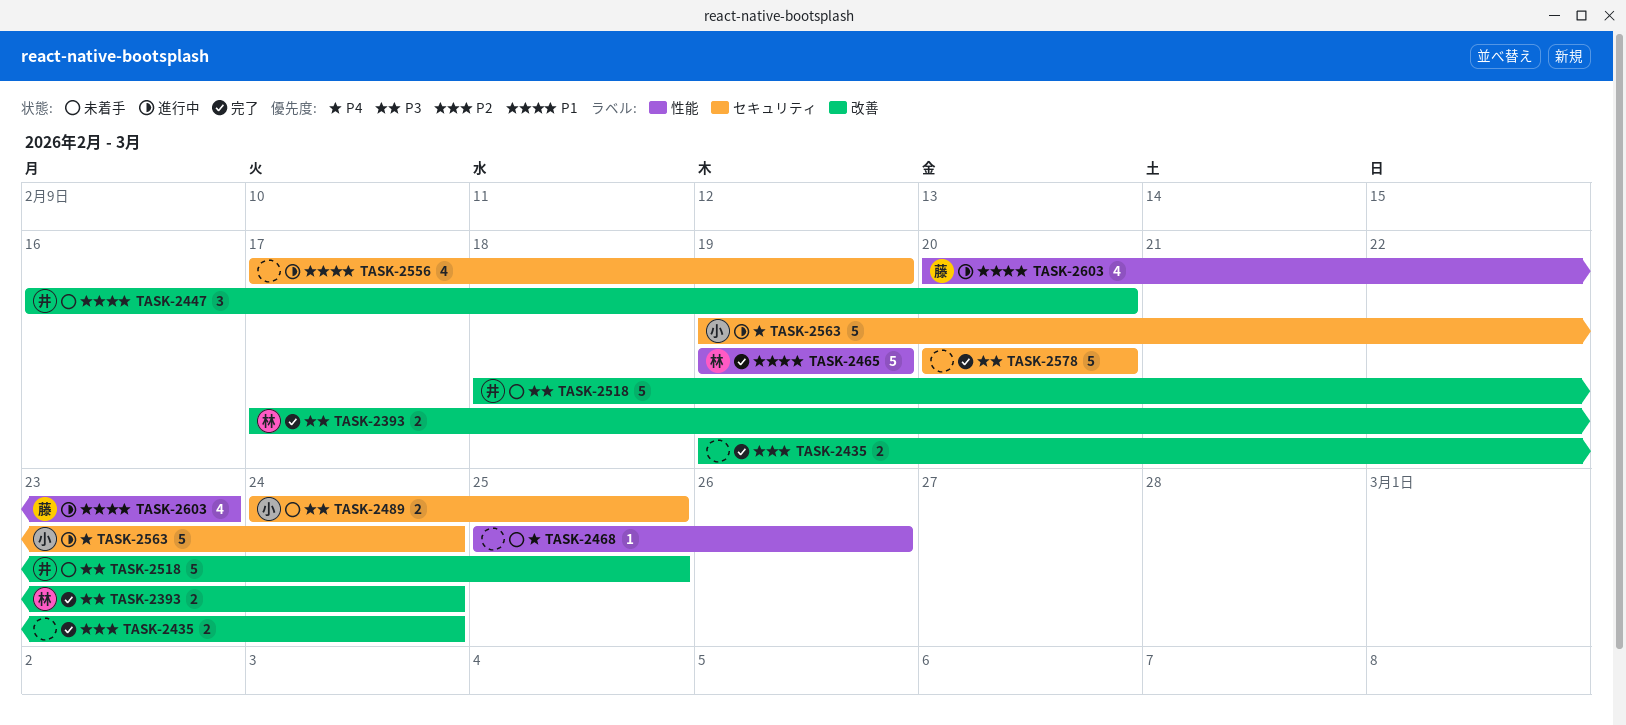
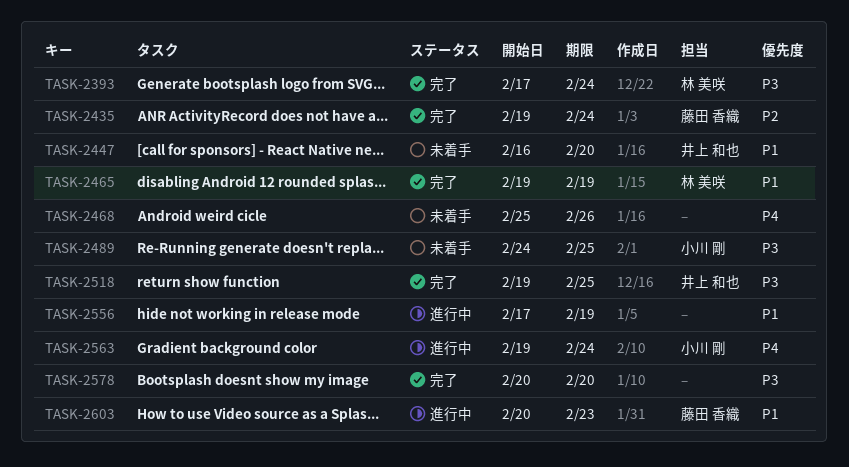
TASK-2435, owner: none -> 藤田 香織
TASK-2518, status: 未着手 -> 完了
TASK-2518, start: Feb 18 -> Feb 19

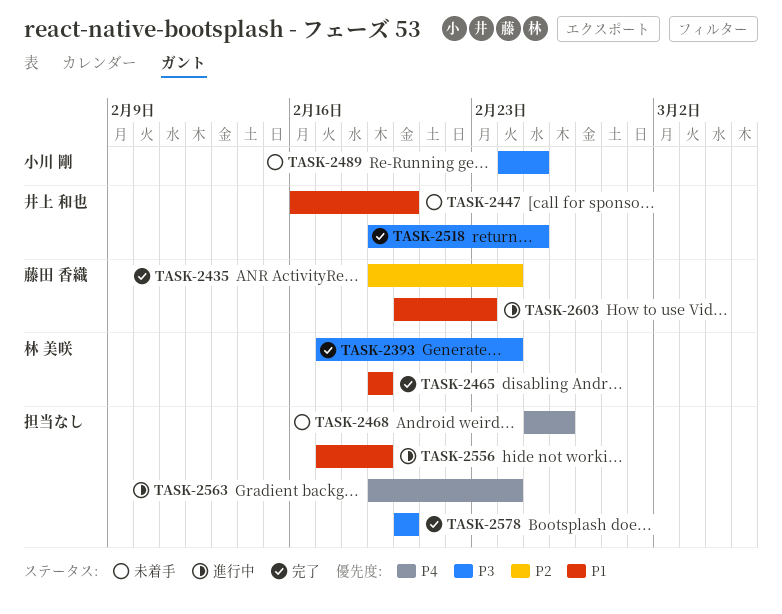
TASK-2563, owner: 小川 剛 -> none

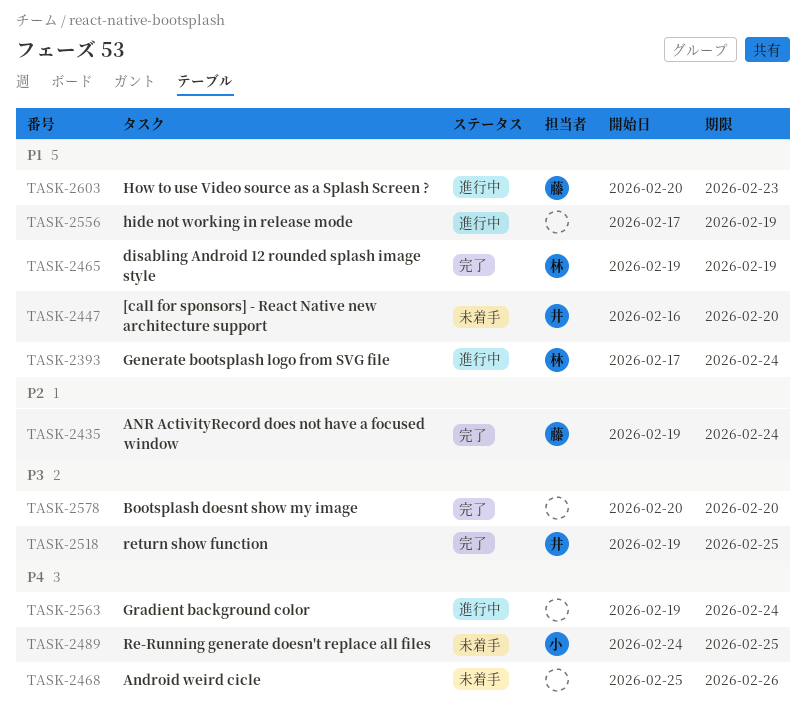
TASK-2393, status: 完了 -> 進行中
TASK-2393, priority: P3 -> P1
TASK-2489, priority: P3 -> P4

